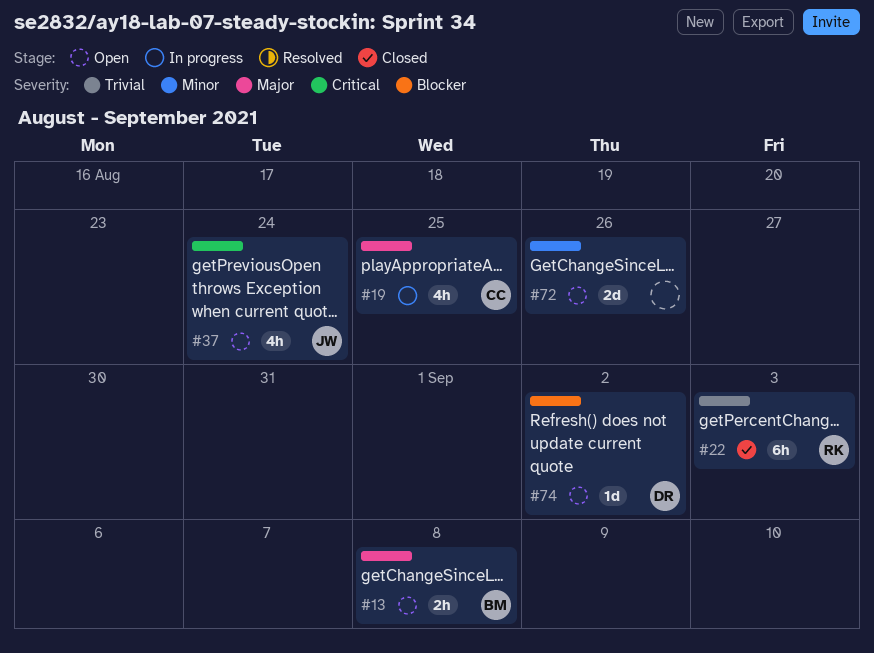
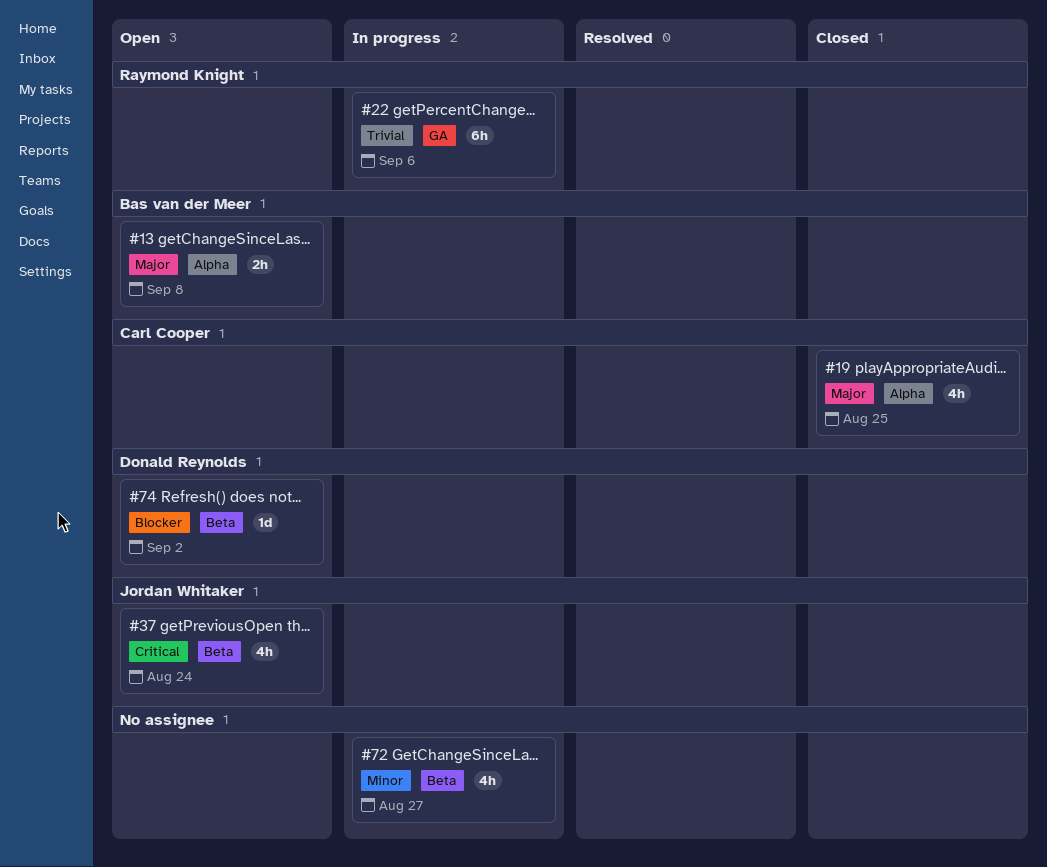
#19, status: In progress -> Closed
#22, status: Closed -> In progress
#22, due: Sep 3 -> Sep 6
#72, status: Open -> In progress
#72, estimate: 2d -> 4h
#72, due: Aug 26 -> Aug 27

